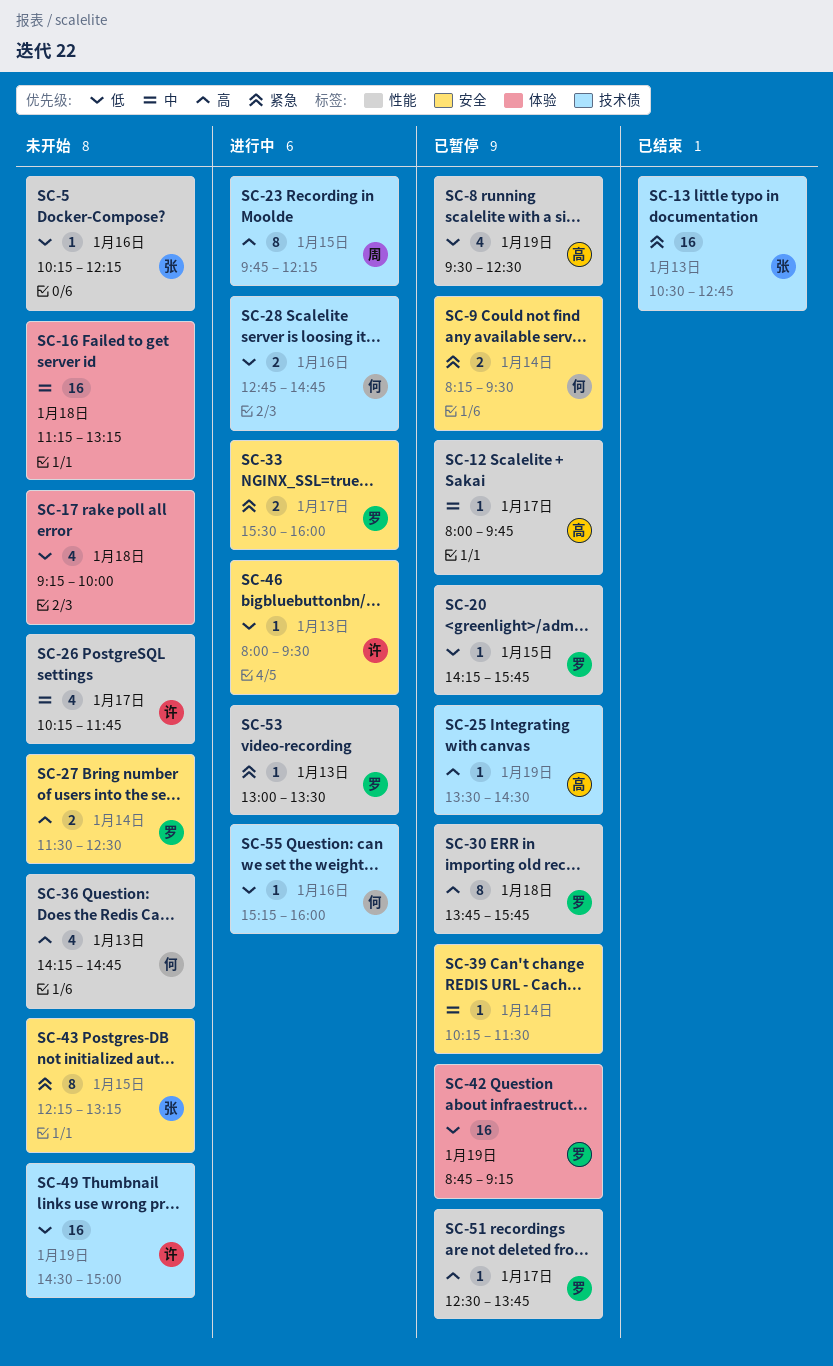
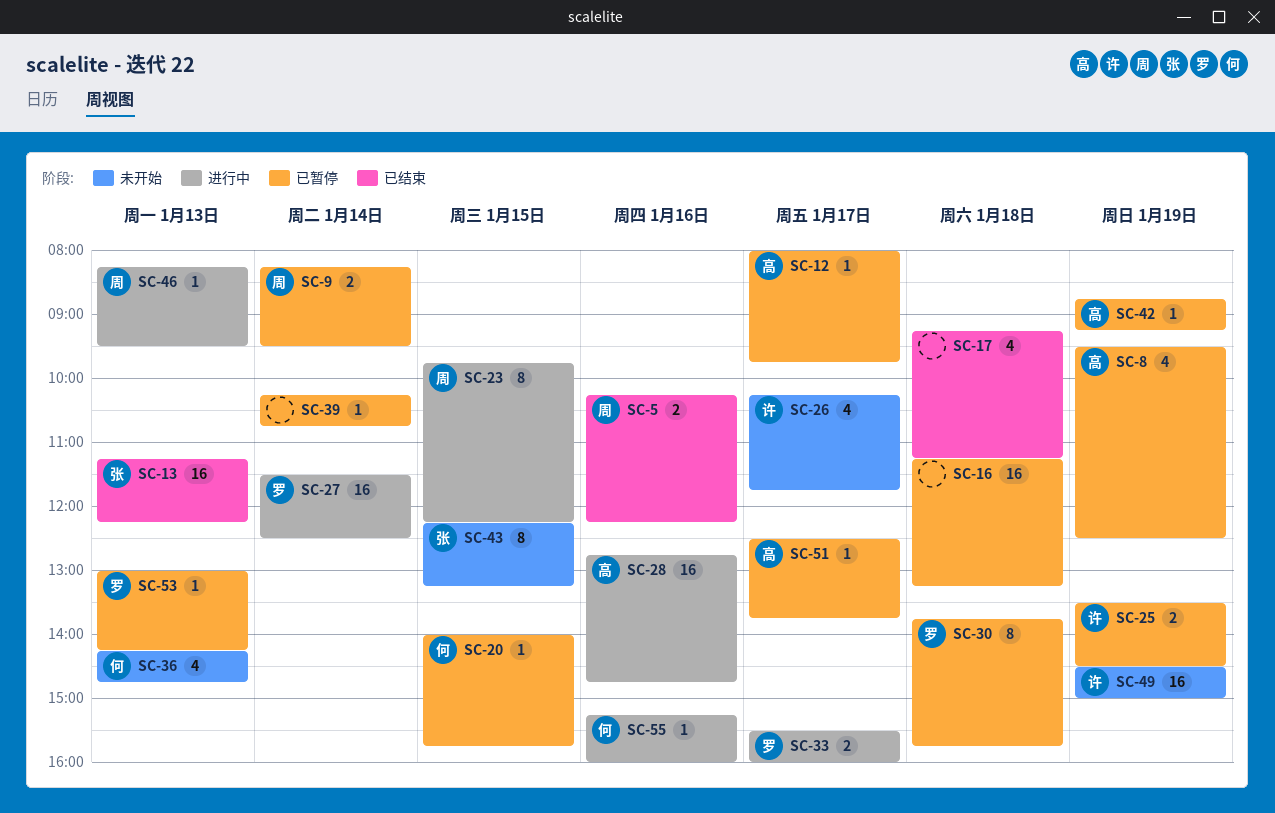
SC-5, status: 未开始 -> 已结束
SC-5, owner: 张 -> 周
SC-5, estimate: 1 -> 2
SC-9, owner: 何 -> 周
SC-13, begins: 10:30 -> 11:15
SC-13, ends: 12:45 -> 12:15
SC-16, status: 未开始 -> 已暂停
SC-17, status: 未开始 -> 已结束
SC-17, ends: 10:00 -> 11:15
SC-20, owner: 罗 -> 何
SC-20, begins: 14:15 -> 14:00
SC-25, owner: 高 -> 许
SC-25, estimate: 1 -> 2
SC-27, status: 未开始 -> 进行中
SC-27, estimate: 2 -> 16
SC-28, owner: 何 -> 高
SC-28, estimate: 2 -> 16
SC-39, ends: 11:30 -> 10:45
SC-42, owner: 罗 -> 高
SC-42, estimate: 16 -> 1
SC-46, owner: 许 -> 周
SC-46, begins: 08:00 -> 08:15
SC-51, owner: 罗 -> 高
SC-53, status: 进行中 -> 已暂停
SC-53, ends: 13:30 -> 14:15

